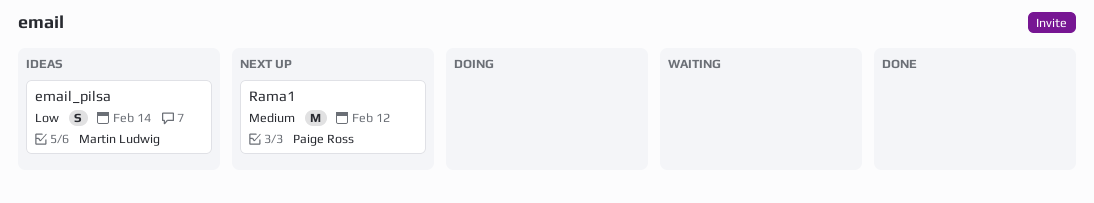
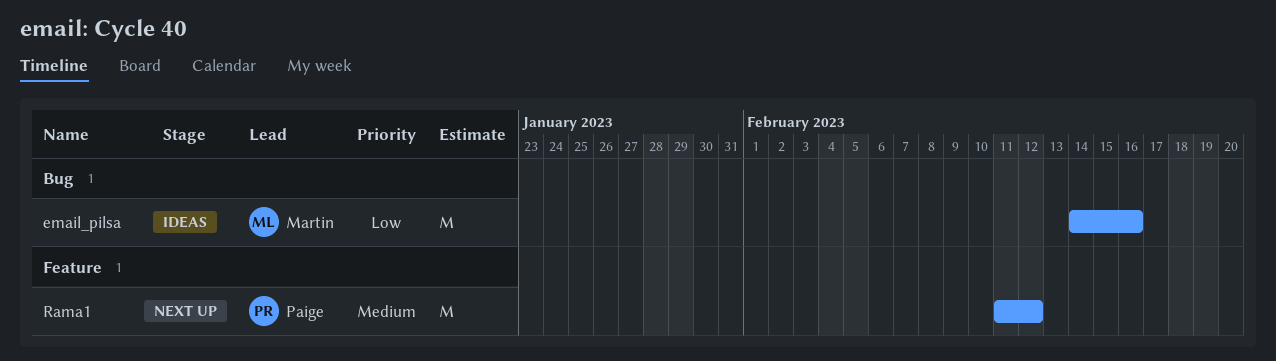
email_pilsa, estimate: S -> M
email_pilsa, due: Feb 14 -> Feb 16

